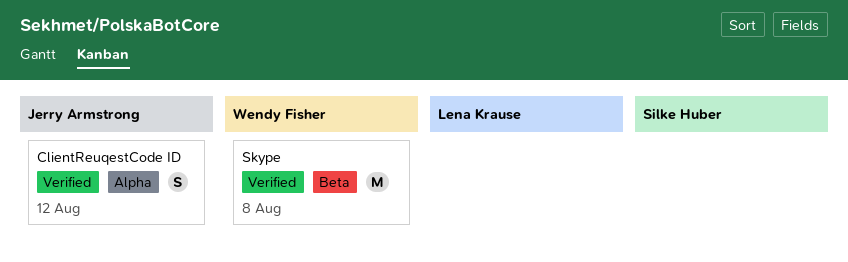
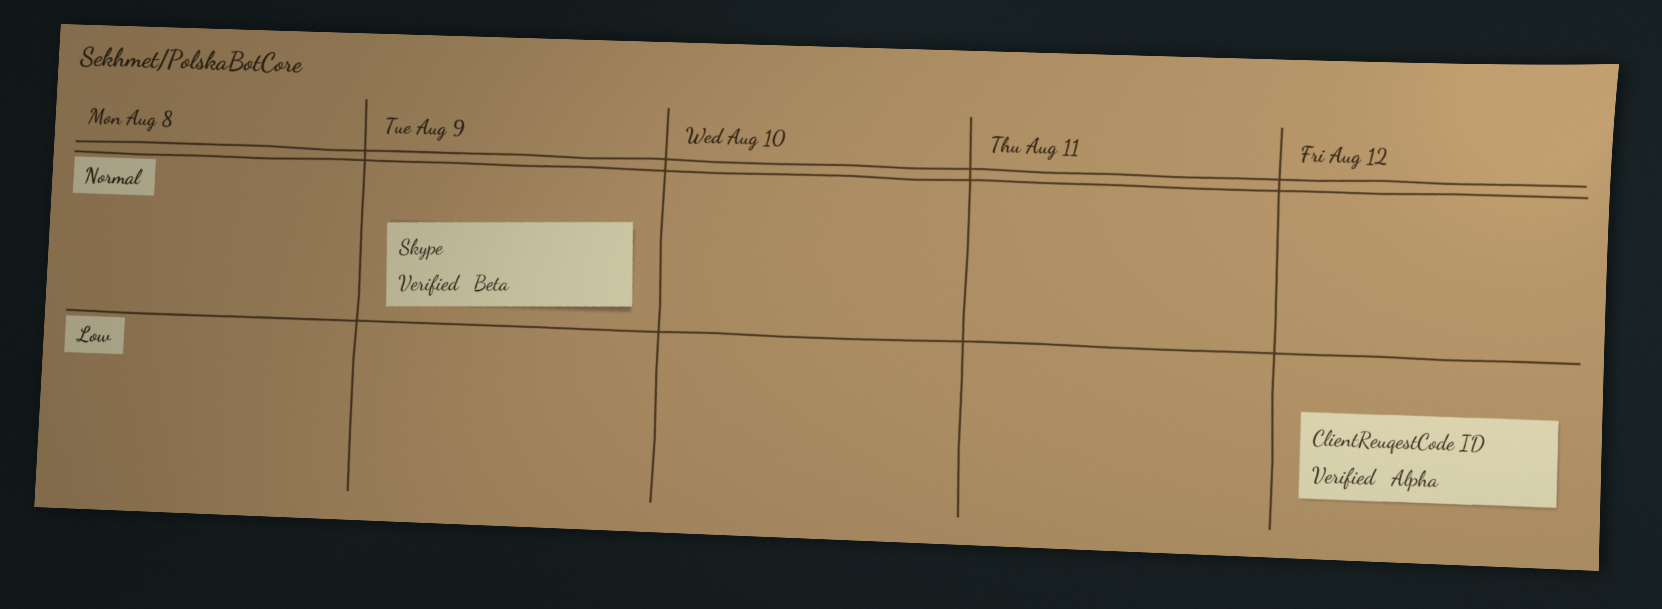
Skype, due: Aug 8 -> Aug 9

